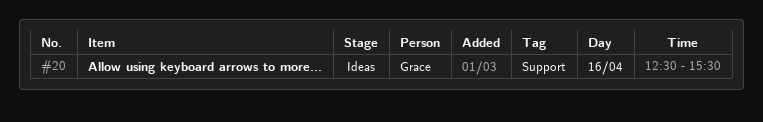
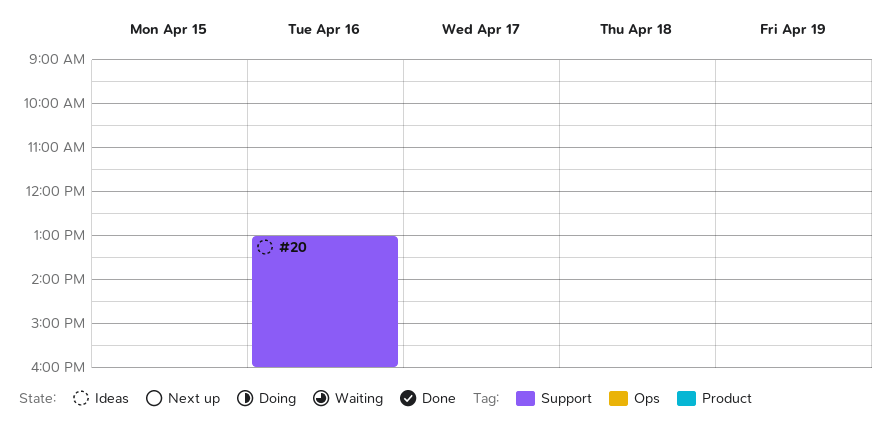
#20, begins: 12:30 -> 13:00
#20, ends: 15:30 -> 16:00

